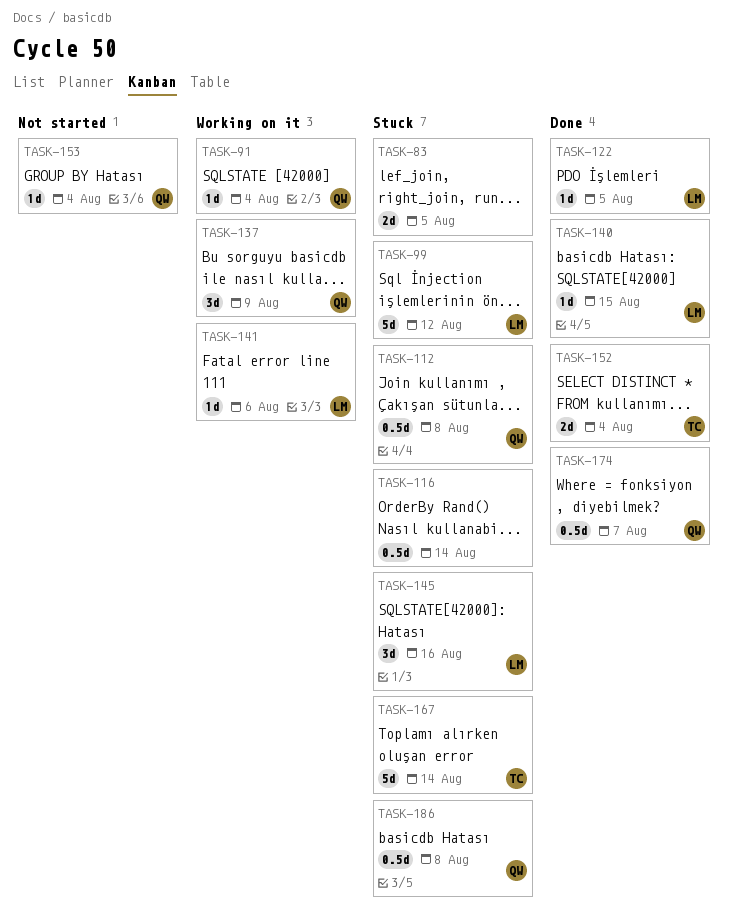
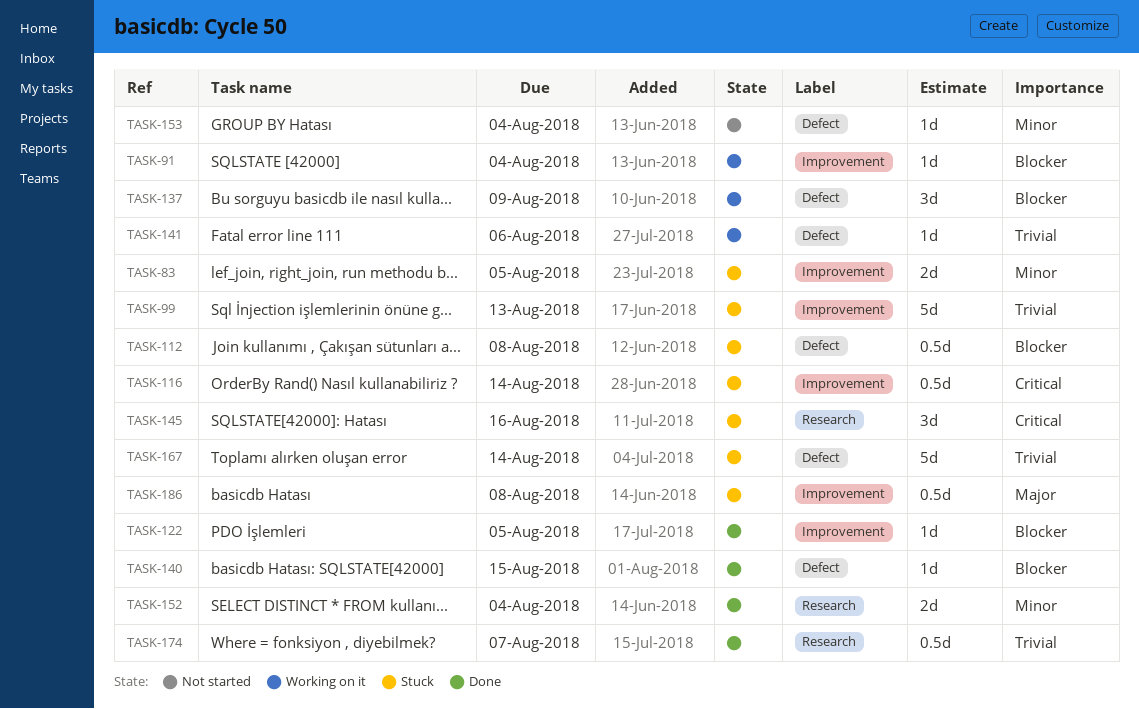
TASK-99, due: Aug 12 -> Aug 13

